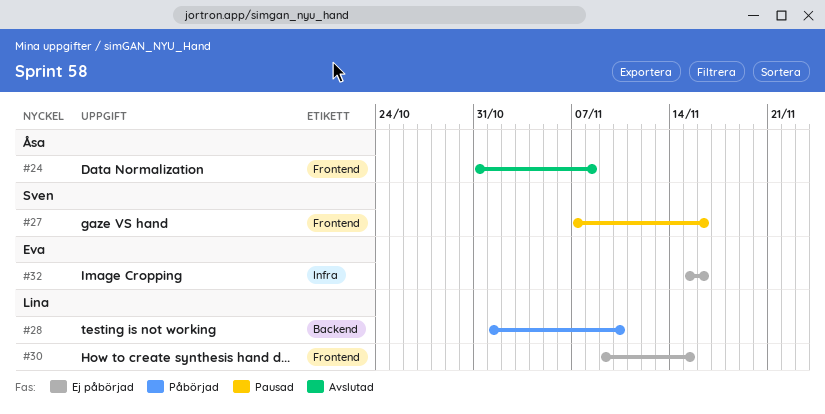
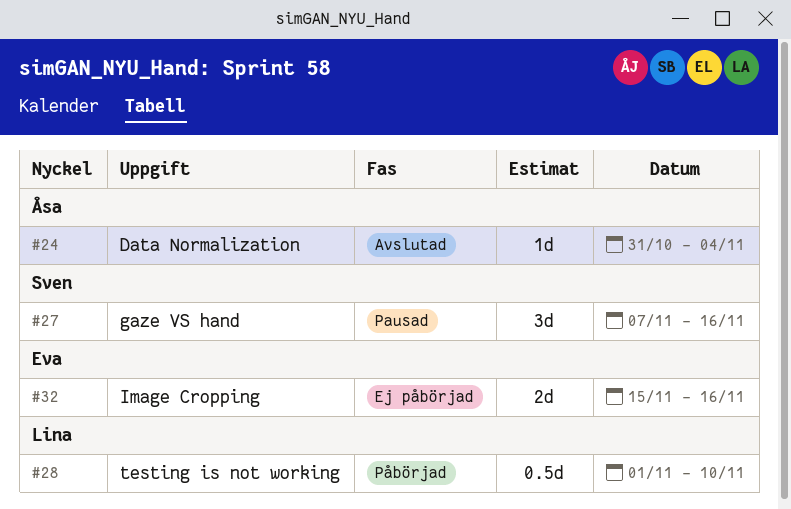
#24, due: Nov 8 -> Nov 4
#30: present -> none

